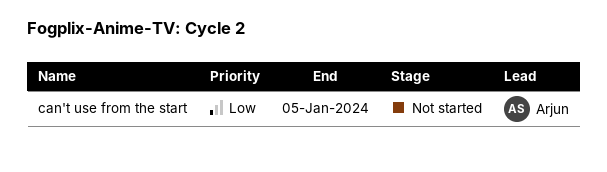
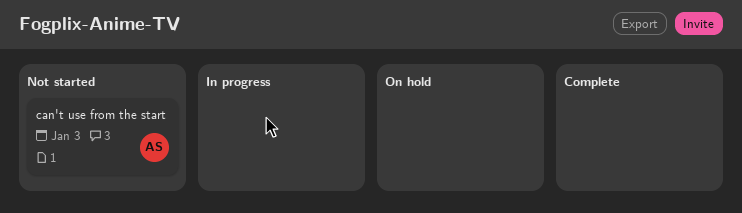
can't use from the start, due: Jan 5 -> Jan 3

